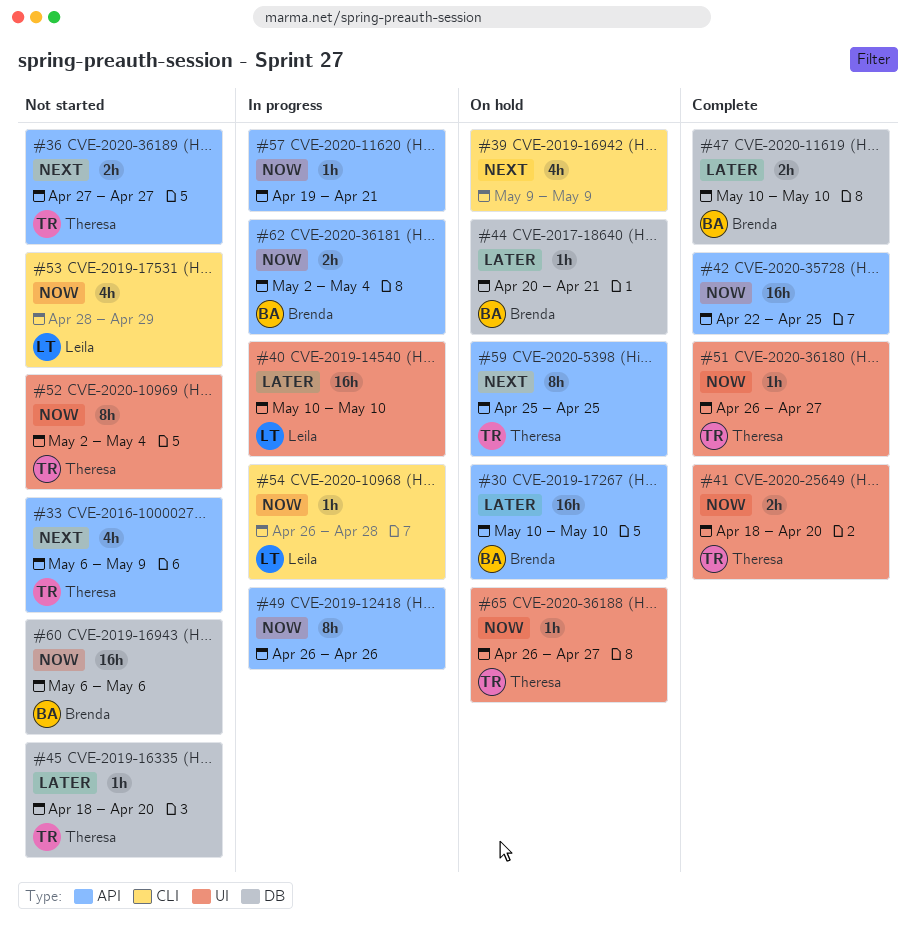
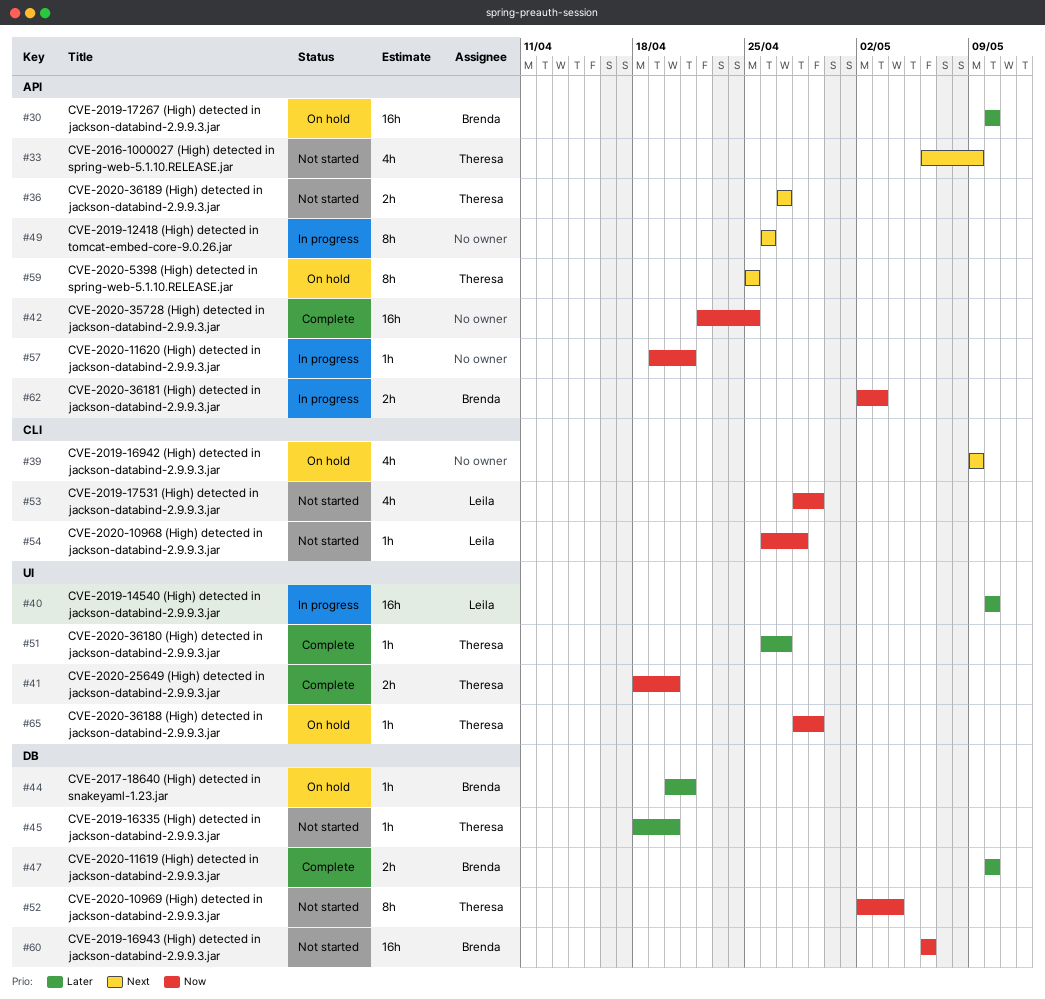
#49, priority: Now -> Next
#51, priority: Now -> Later
#52, label: UI -> DB
#54, status: In progress -> Not started
#62, due: May 4 -> May 3
#65, start: Apr 26 -> Apr 28
#65, due: Apr 27 -> Apr 29

